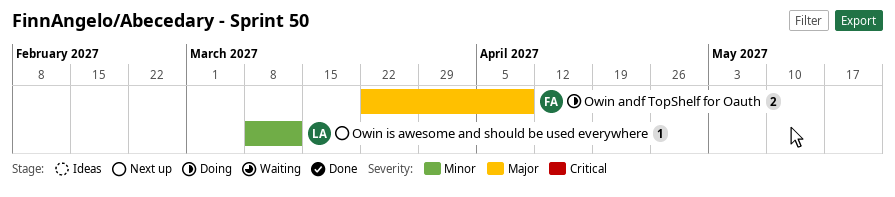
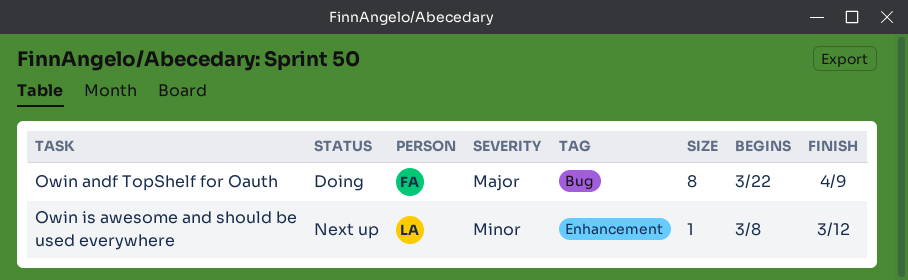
Owin andf TopShelf for Oauth, estimate: 2 -> 8

